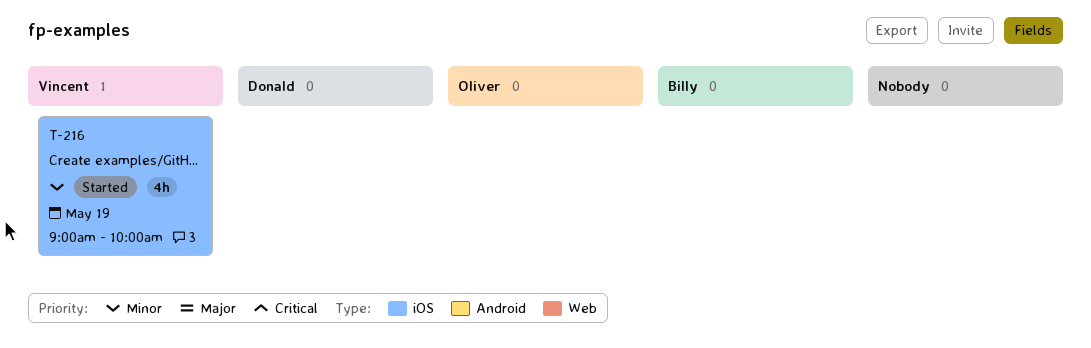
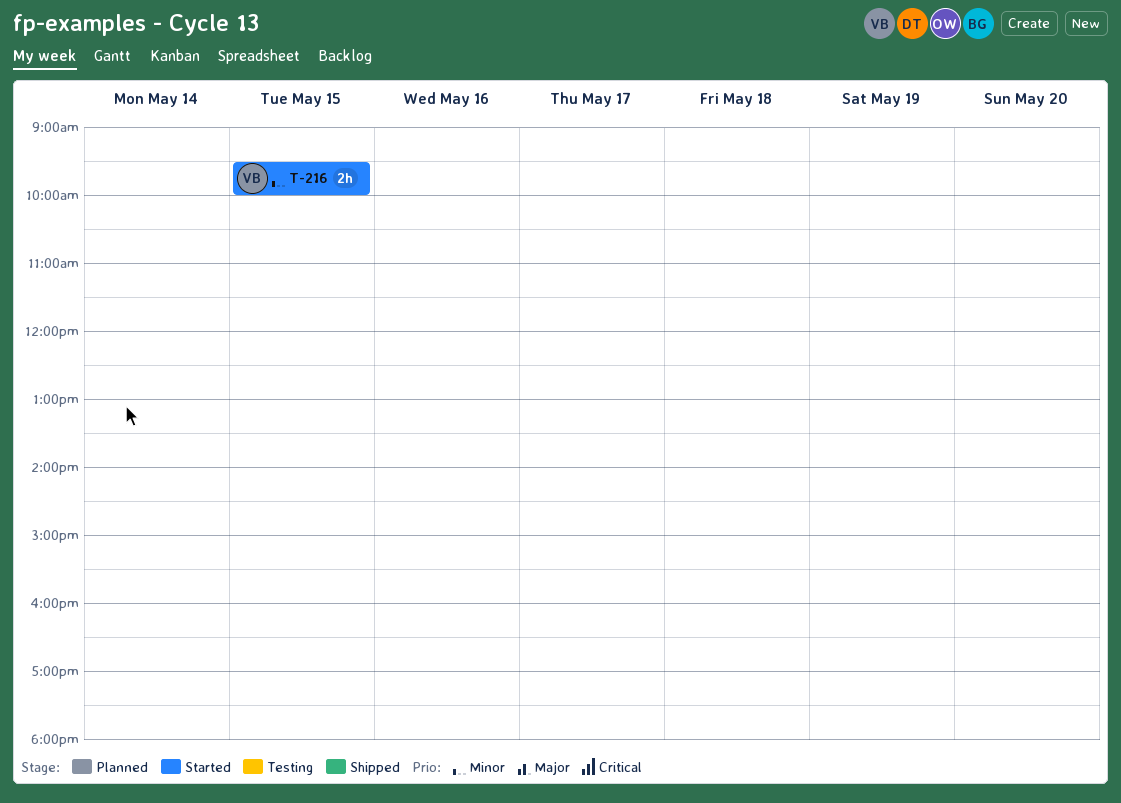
T-216, estimate: 4h -> 2h
T-216, day: May 19 -> May 15
T-216, begins: 09:00 -> 09:30

